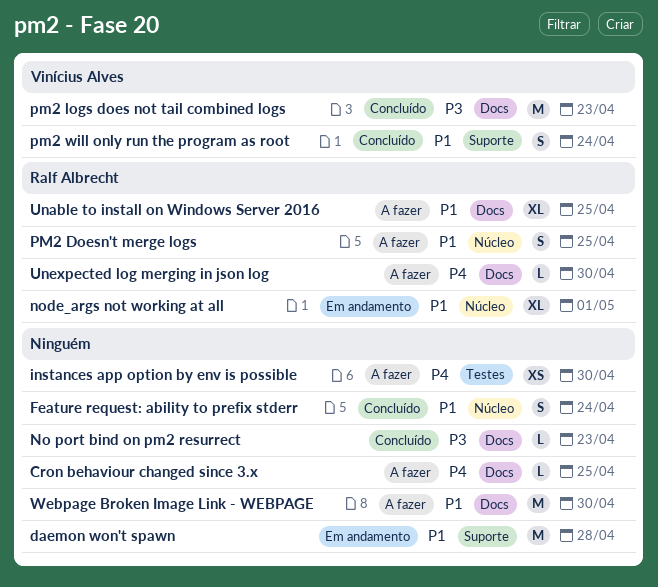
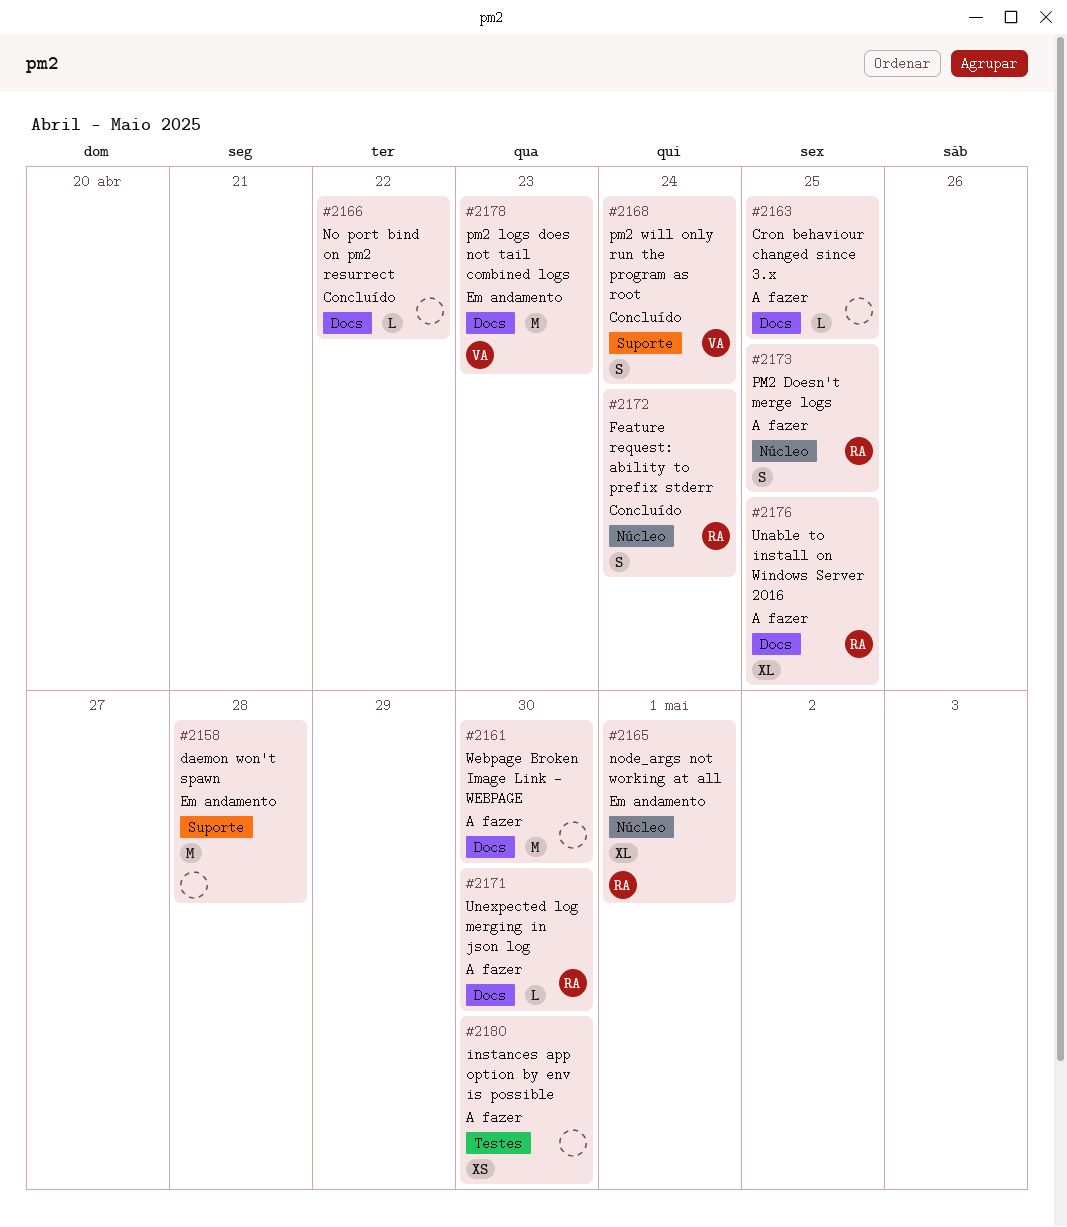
Feature request: ability to prefix stderr, owner: none -> Ralf Albrecht
No port bind on pm2 resurrect, due: Apr 23 -> Apr 22
pm2 logs does not tail combined logs, status: Concluído -> Em andamento

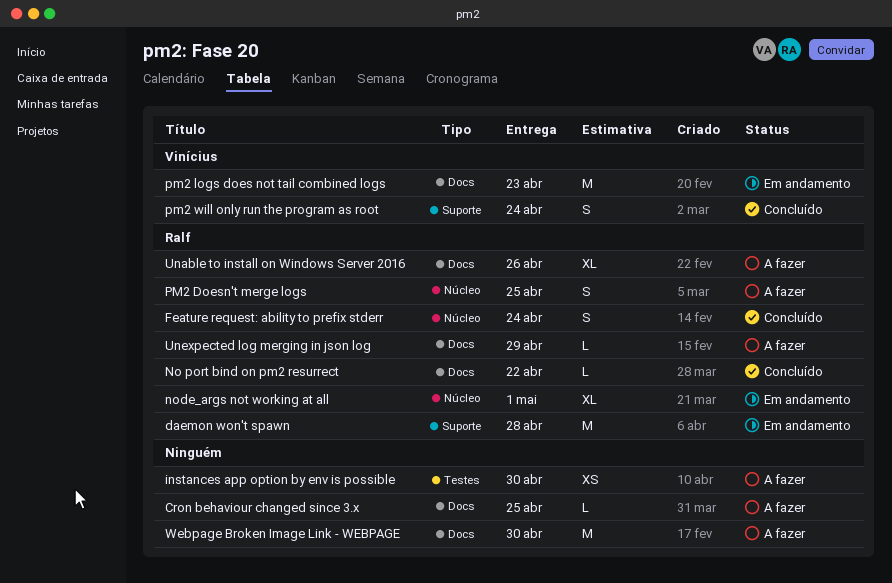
daemon won't spawn, owner: none -> Ralf
No port bind on pm2 resurrect, owner: none -> Ralf
Unable to install on Windows Server 2016, due: Apr 25 -> Apr 26
Unexpected log merging in json log, due: Apr 30 -> Apr 29

